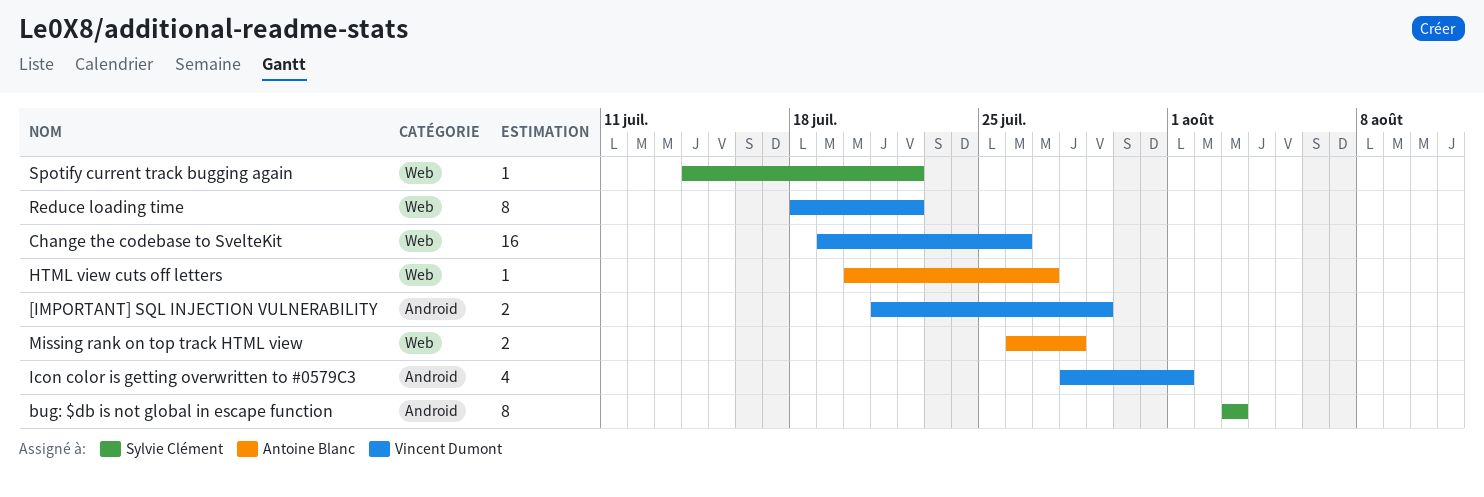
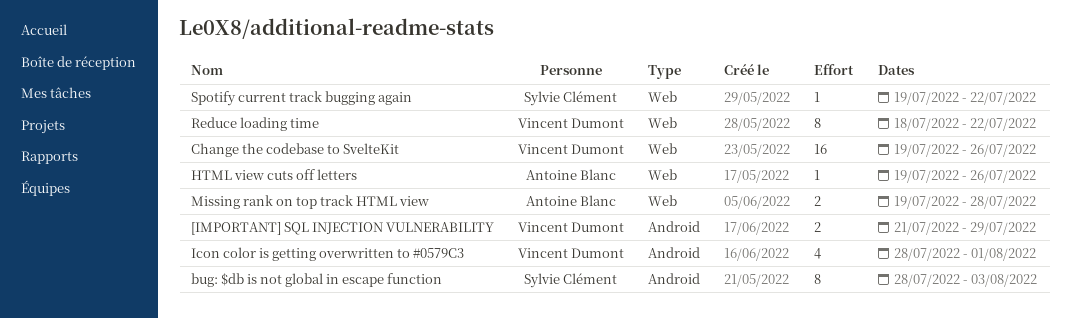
bug: $db is not global in escape function, start: Aug 3 -> Jul 28
HTML view cuts off letters, start: Jul 20 -> Jul 19
HTML view cuts off letters, due: Jul 27 -> Jul 26
Missing rank on top track HTML view, start: Jul 26 -> Jul 19
Spotify current track bugging again, start: Jul 14 -> Jul 19

